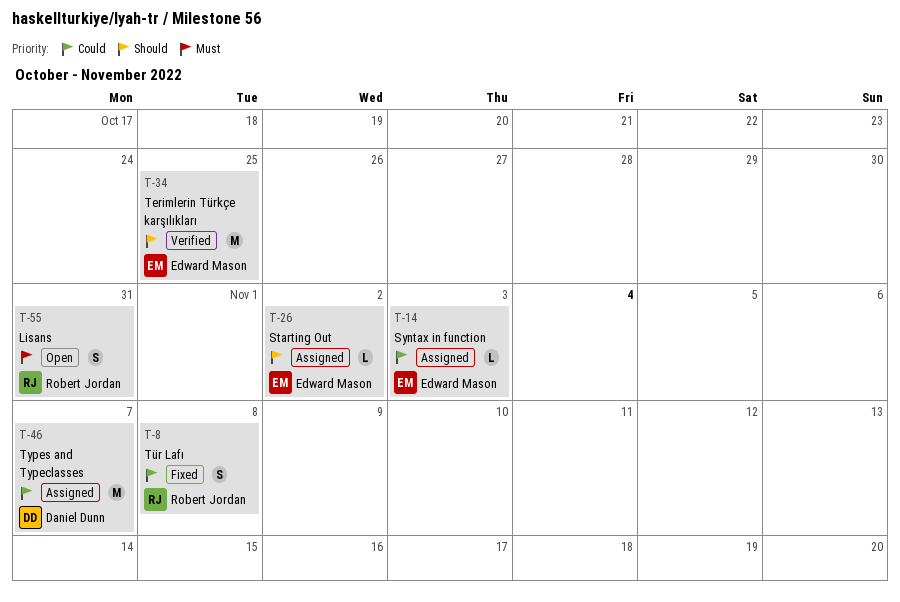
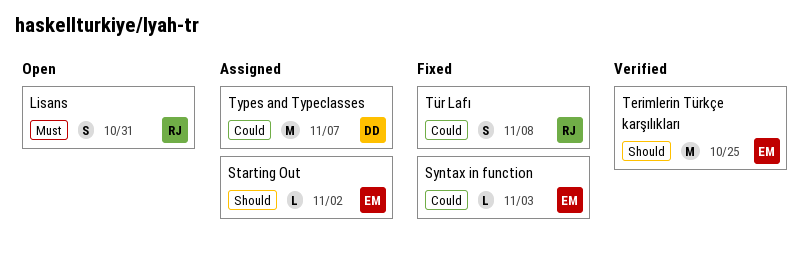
Syntax in function, status: Assigned -> Fixed

